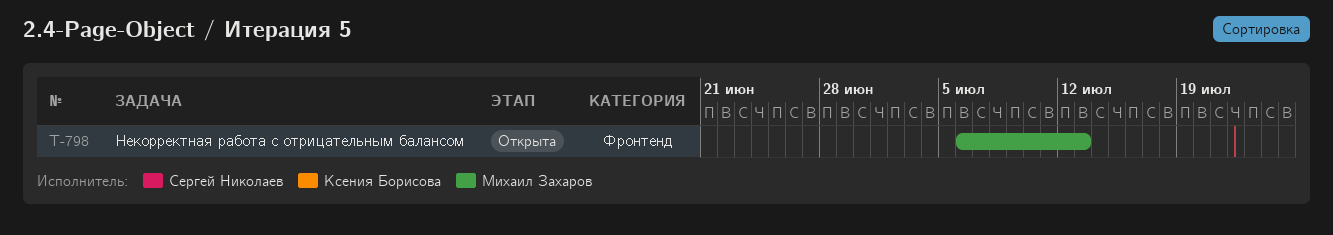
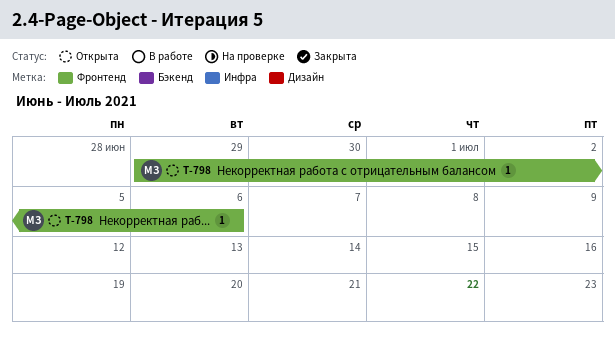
T-798, start: Jul 6 -> Jun 29
T-798, due: Jul 13 -> Jul 6

